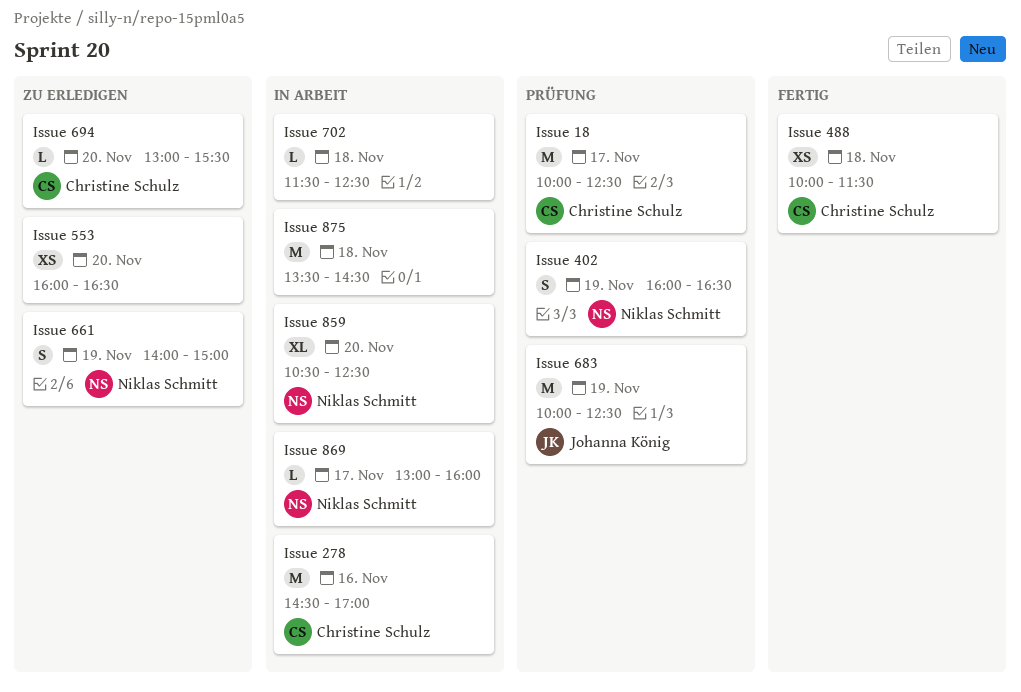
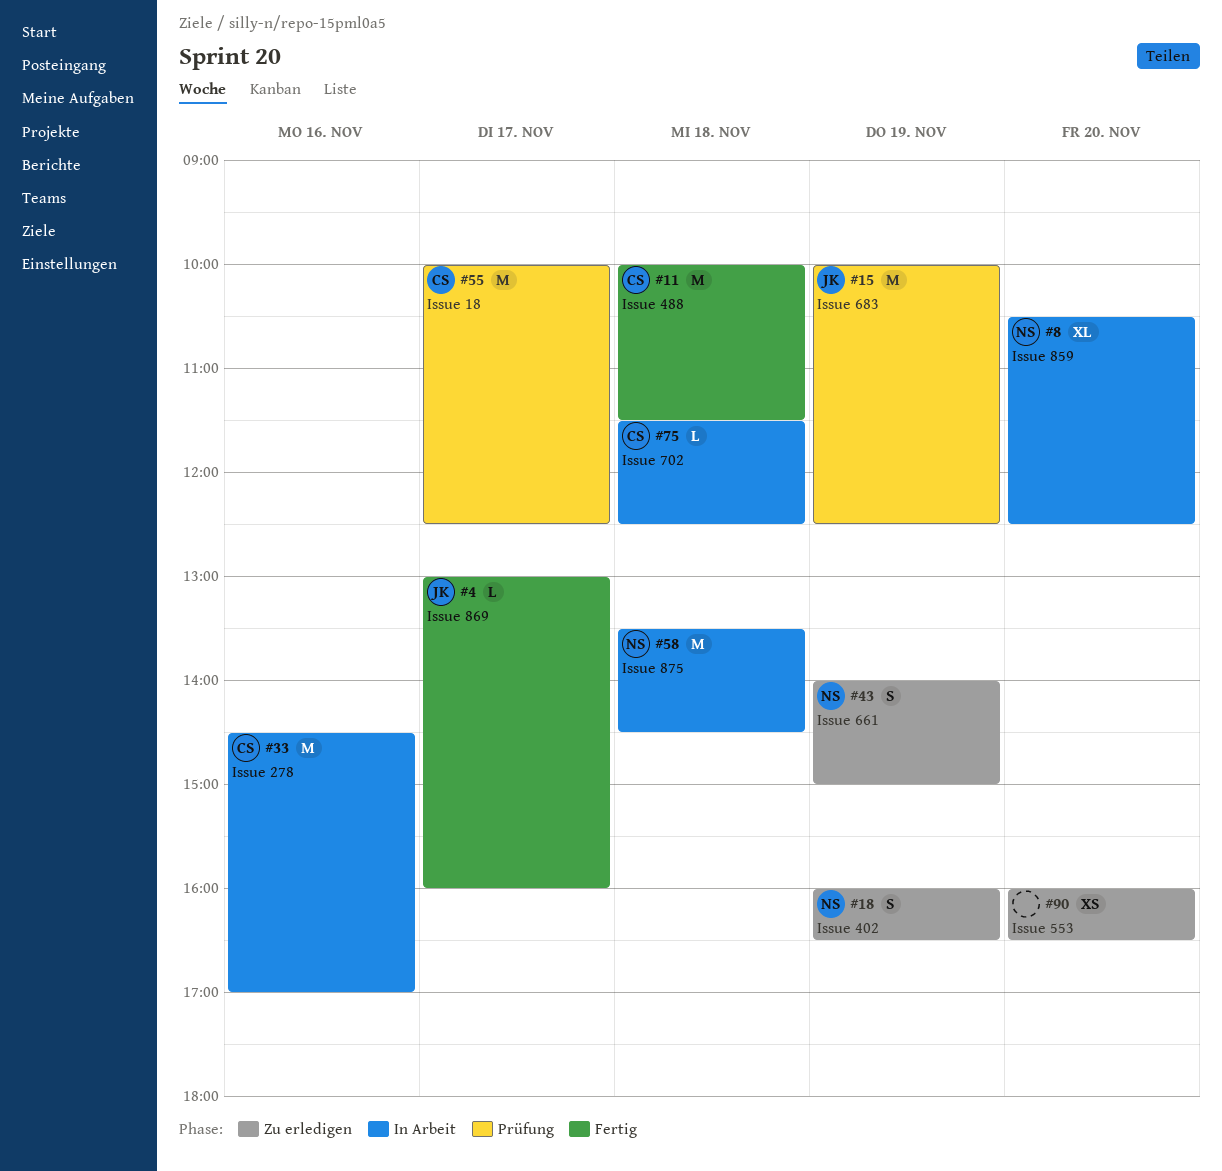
Issue 402, status: Prüfung -> Zu erledigen
Issue 488, estimate: XS -> M
Issue 694: present -> none
Issue 702, owner: none -> Christine Schulz
Issue 869, status: In Arbeit -> Fertig
Issue 869, owner: Niklas Schmitt -> Johanna König
Issue 875, owner: none -> Niklas Schmitt

